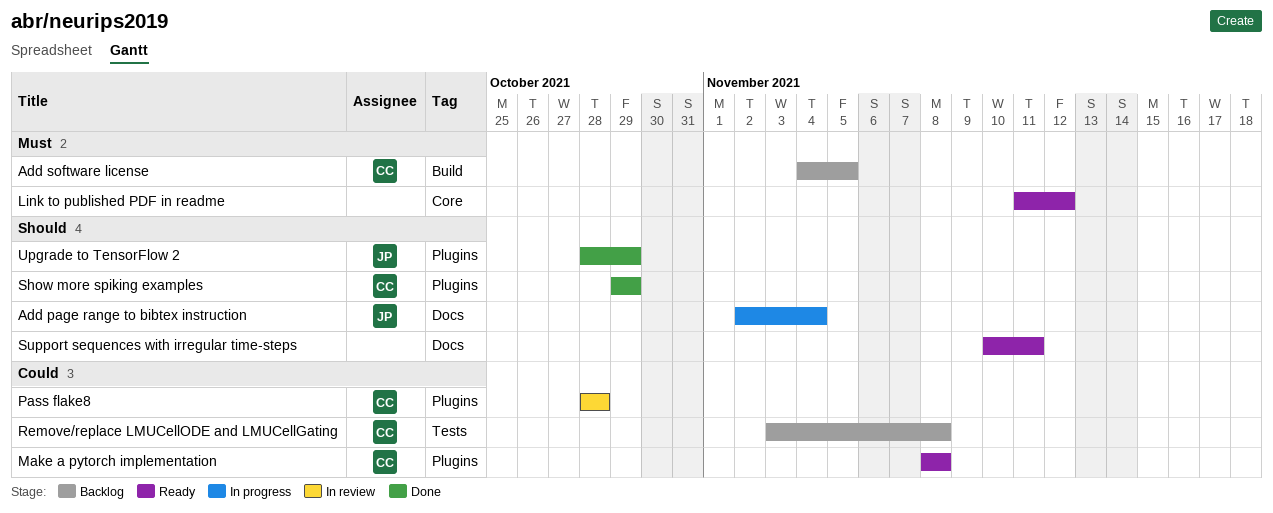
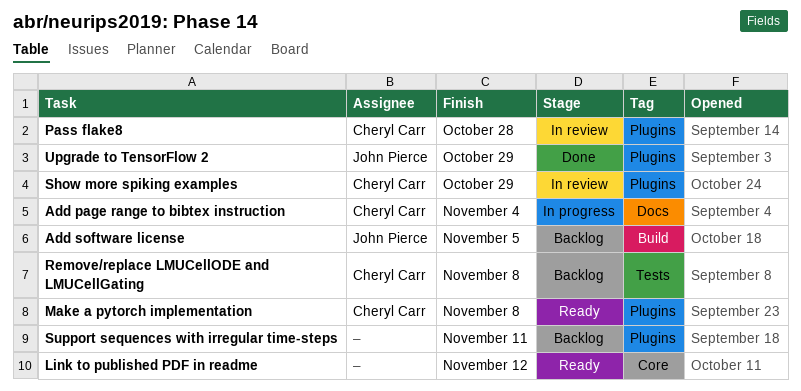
Add page range to bibtex instruction, owner: John Pierce -> Cheryl Carr
Add software license, owner: Cheryl Carr -> John Pierce
Show more spiking examples, status: Done -> In review
Support sequences with irregular time-steps, status: Ready -> Backlog
Support sequences with irregular time-steps, label: Docs -> Plugins

